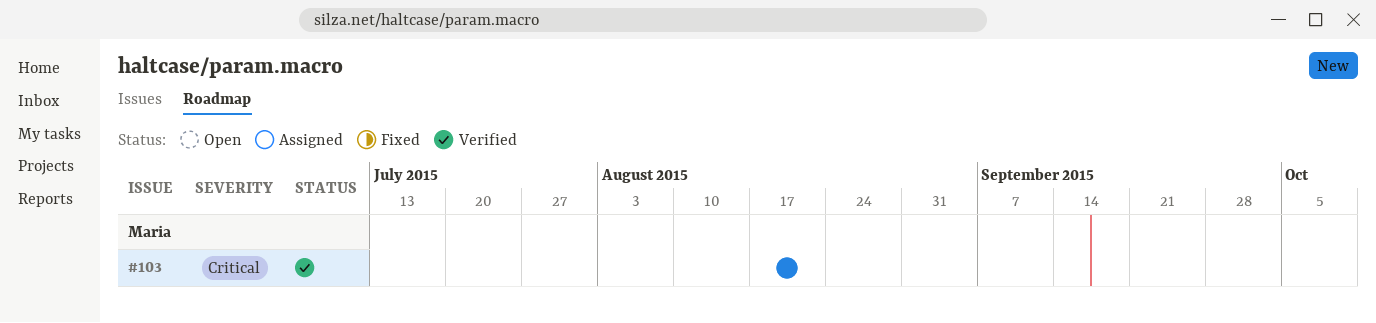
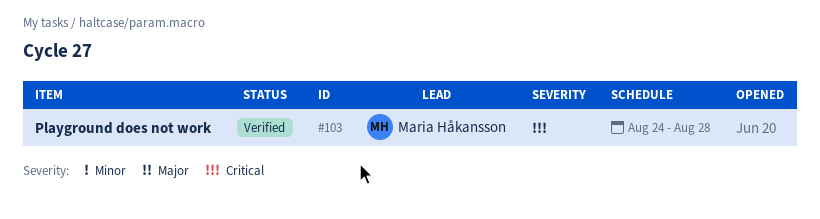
#103, start: Aug 17 -> Aug 24
#103, due: Aug 21 -> Aug 28

